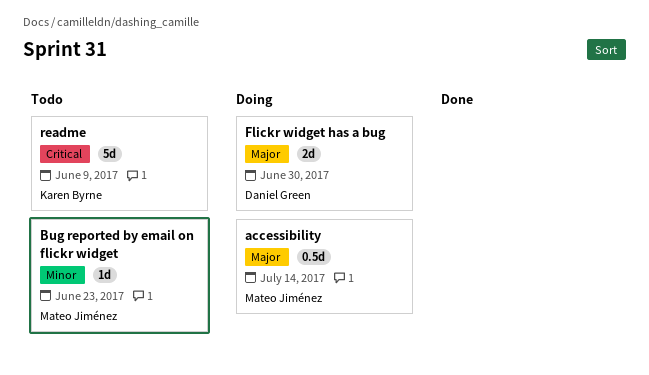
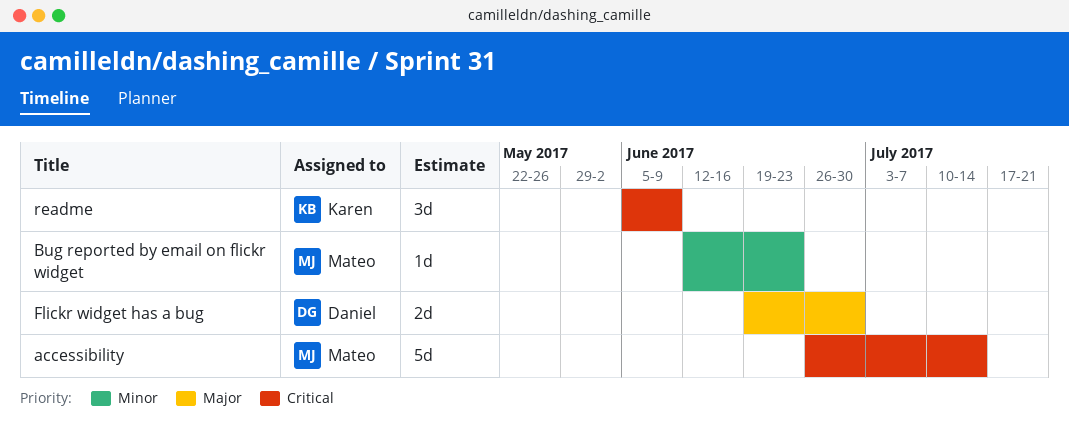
accessibility, priority: Major -> Critical
accessibility, estimate: 0.5d -> 5d
readme, estimate: 5d -> 3d

